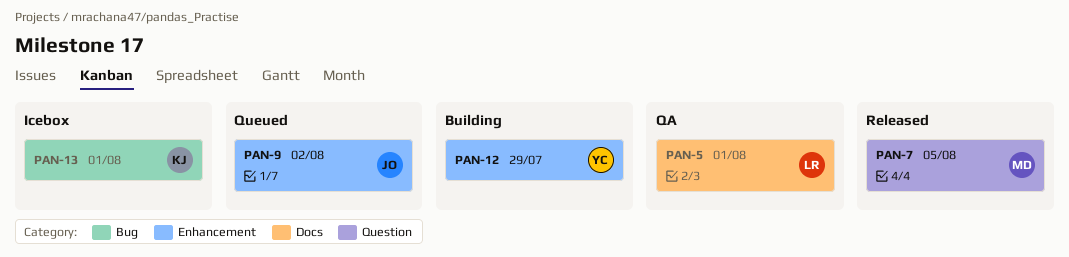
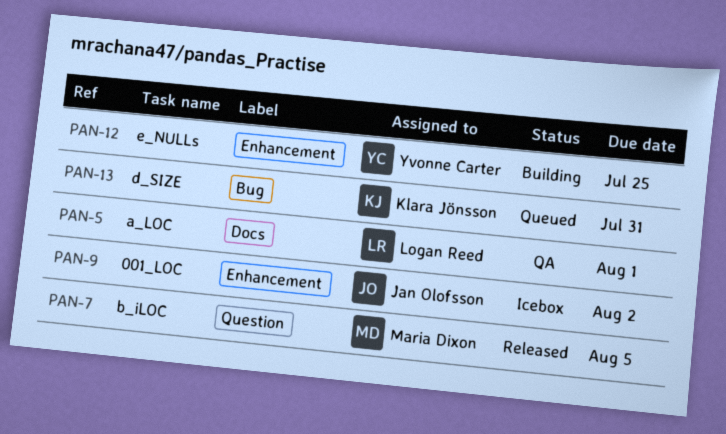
PAN-9, status: Queued -> Icebox
PAN-12, due: Jul 29 -> Jul 25
PAN-13, status: Icebox -> Queued
PAN-13, due: Aug 1 -> Jul 31

